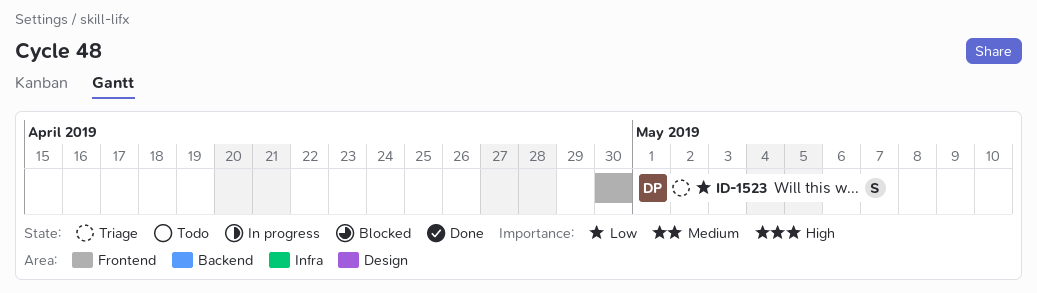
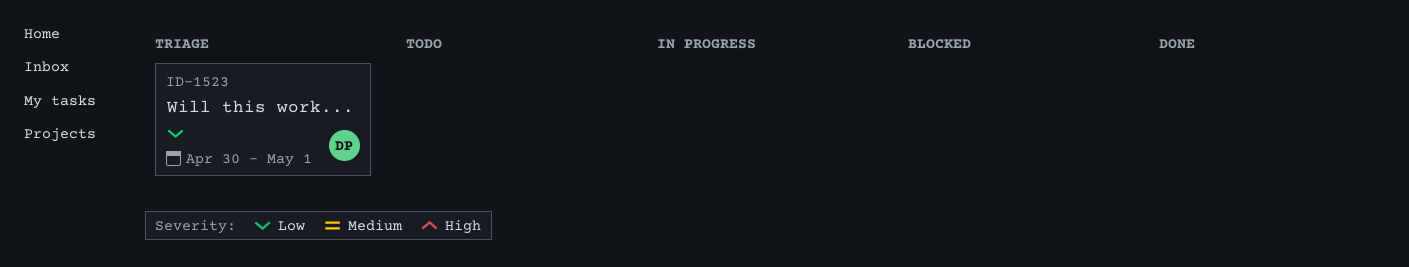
ID-1523, due: Apr 30 -> May 1

